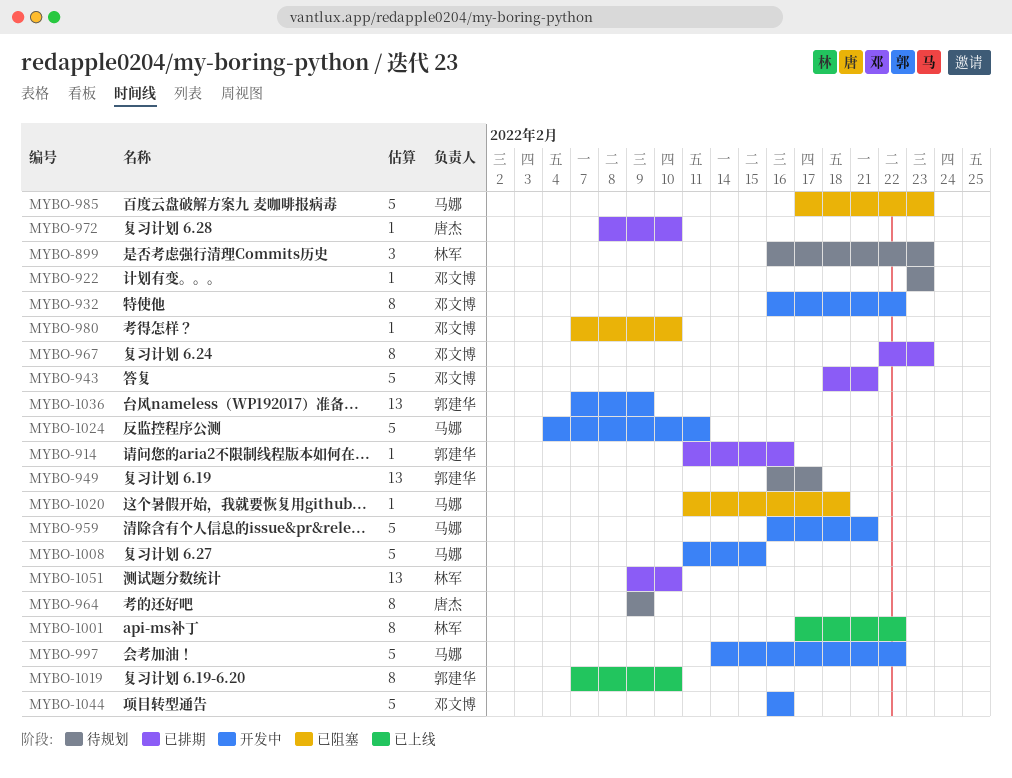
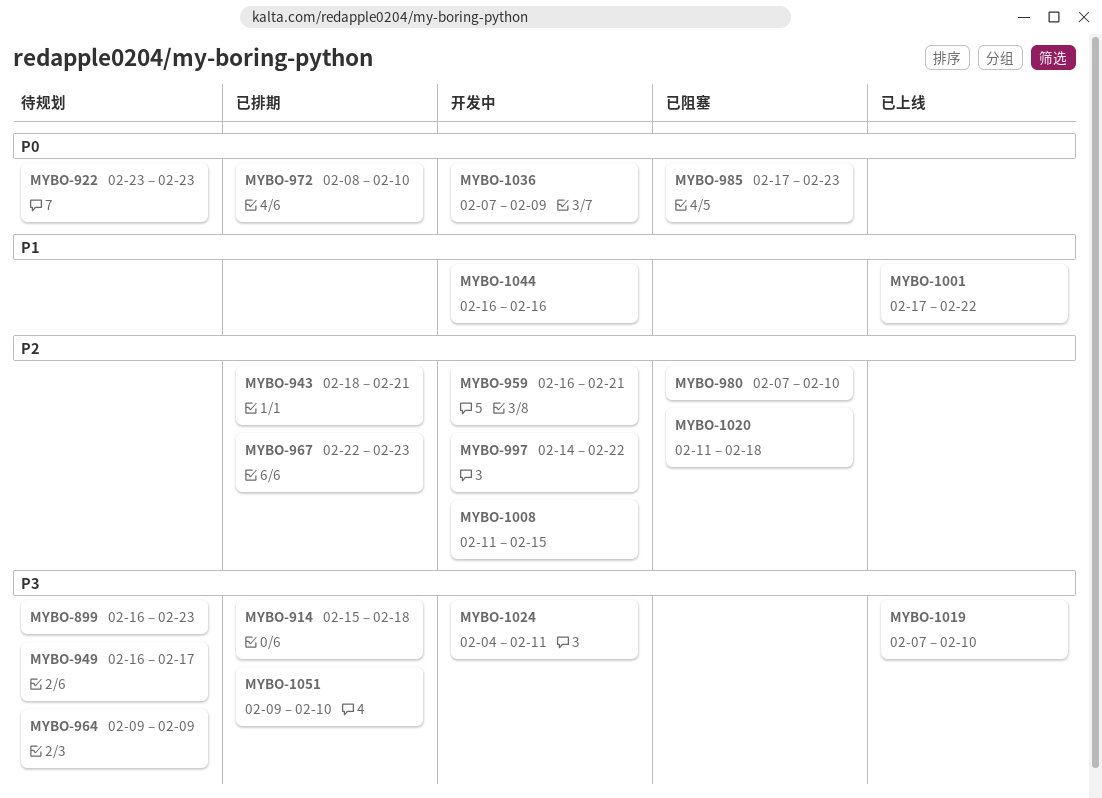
MYBO-914, start: Feb 11 -> Feb 15
MYBO-914, due: Feb 16 -> Feb 18
MYBO-932: present -> none

